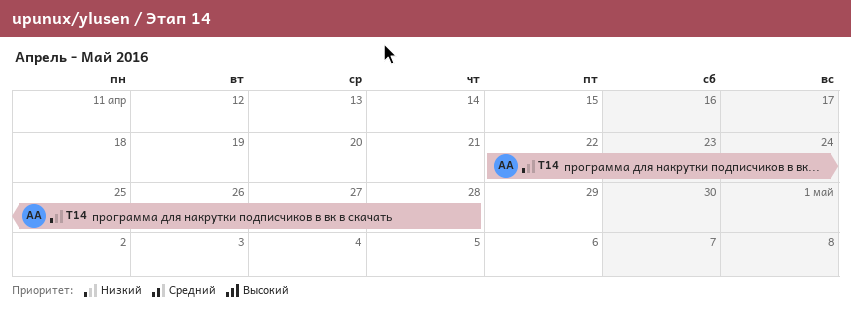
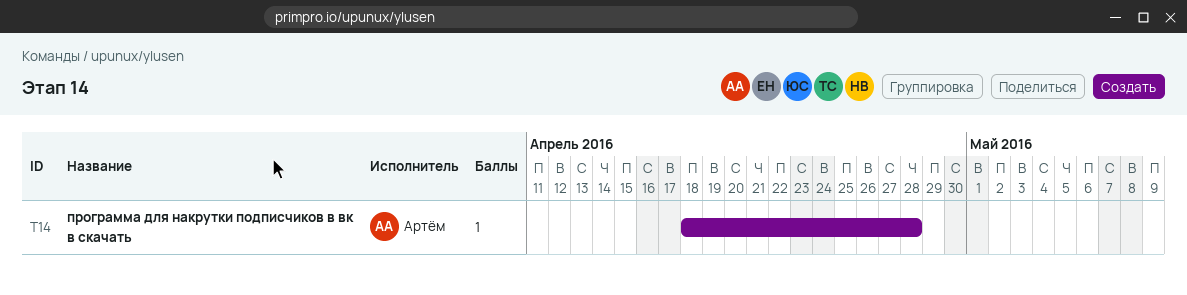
T14, start: Apr 22 -> Apr 18

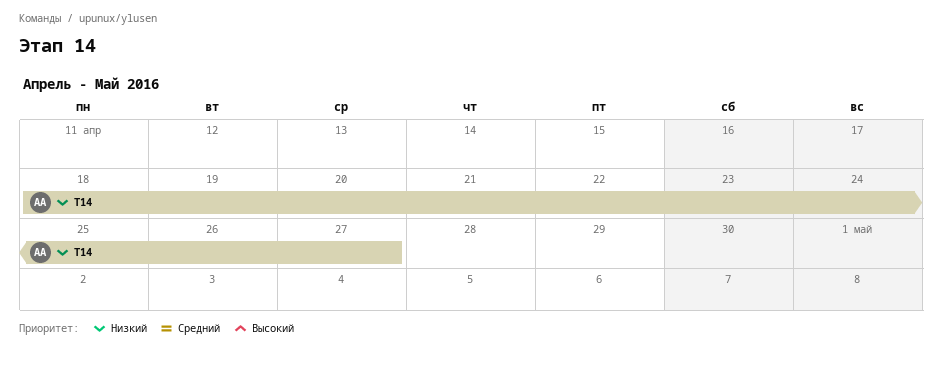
T14, due: Apr 28 -> Apr 27

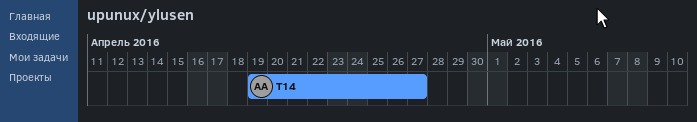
T14, start: Apr 18 -> Apr 19

